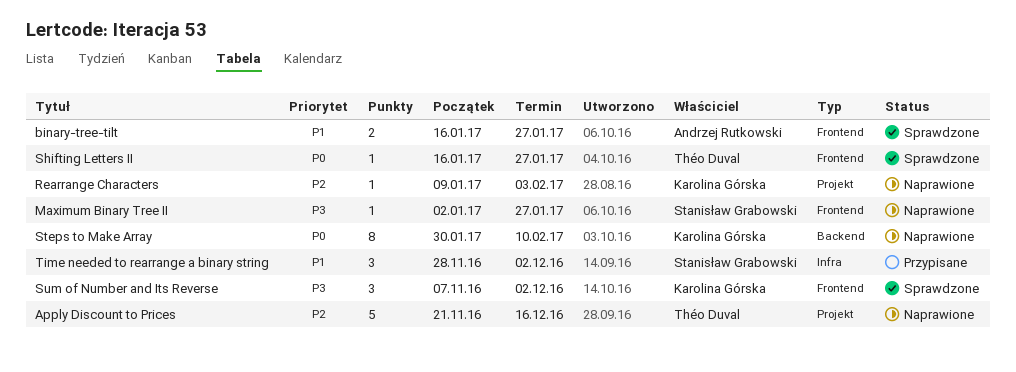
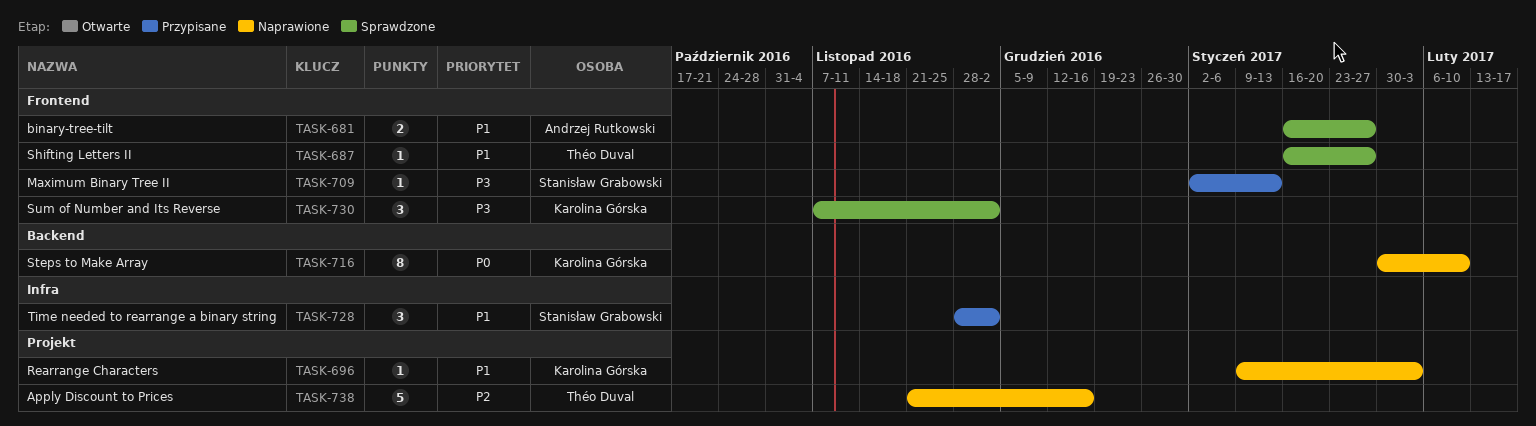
Maximum Binary Tree II, status: Naprawione -> Przypisane
Maximum Binary Tree II, due: Jan 27 -> Jan 13
Rearrange Characters, priority: P2 -> P1
Shifting Letters II, priority: P0 -> P1

